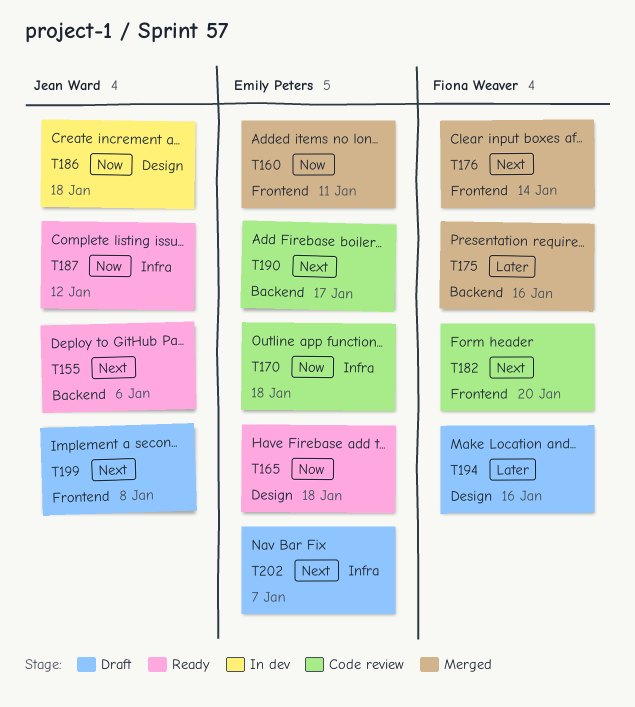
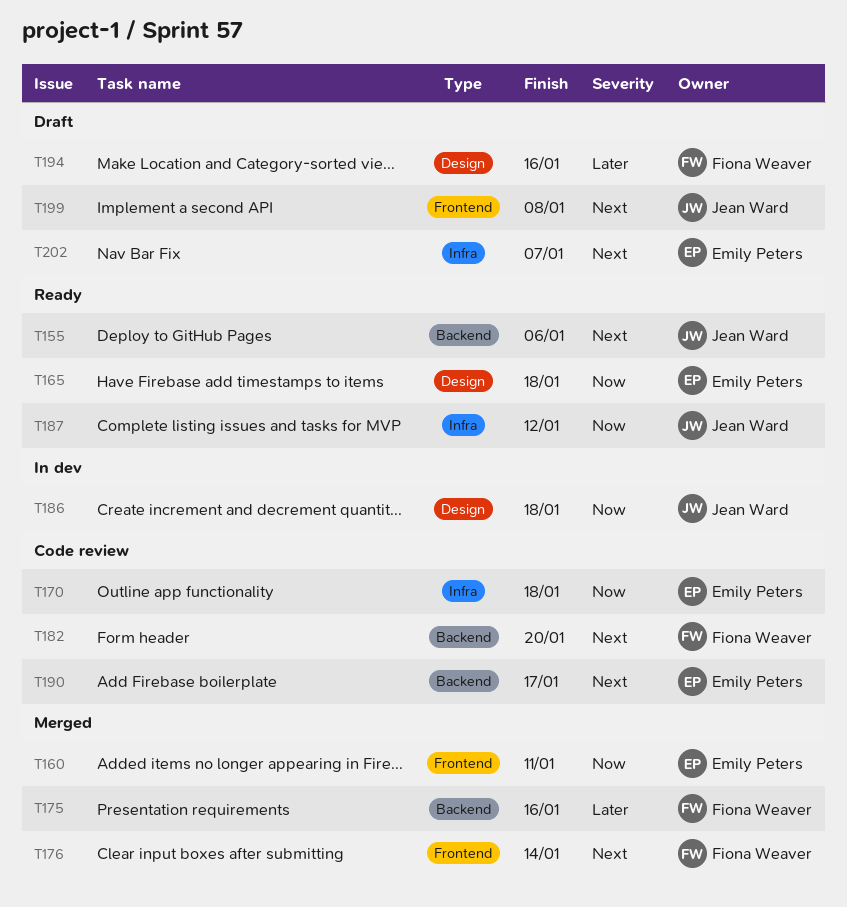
T182, label: Frontend -> Backend

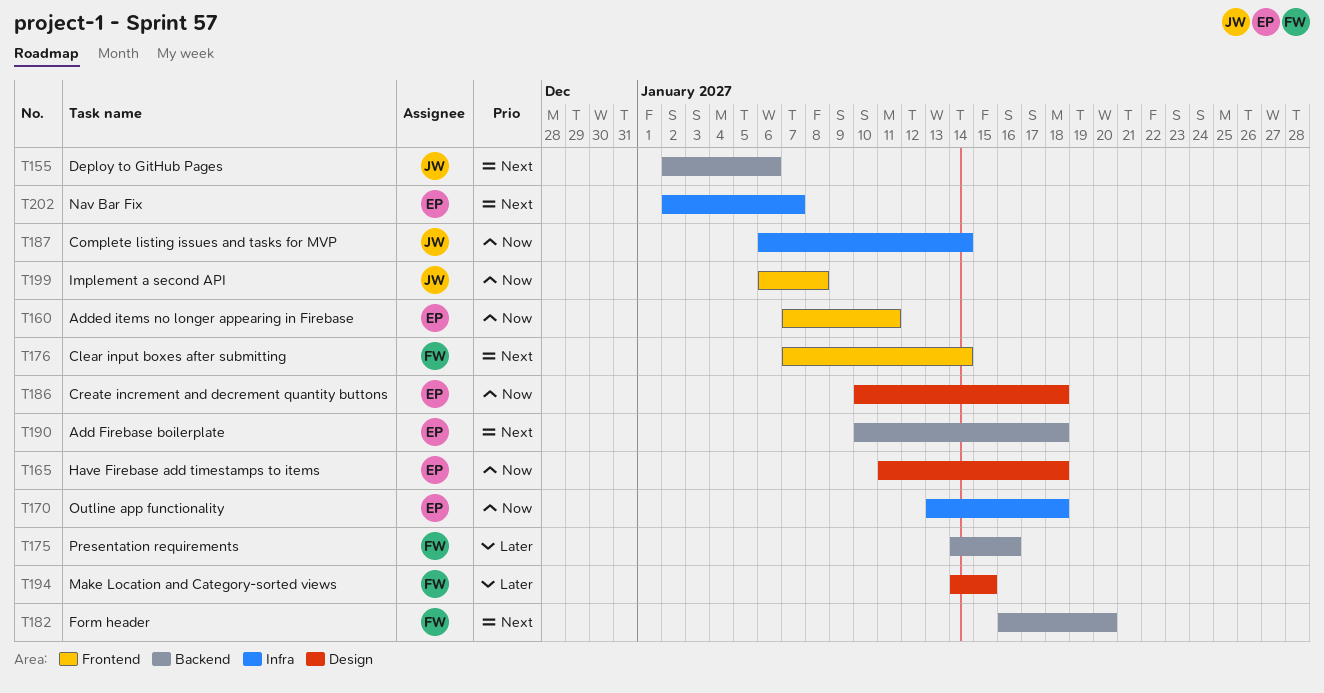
T186, owner: Jean Ward -> Emily Peters
T187, due: Jan 12 -> Jan 14
T190, due: Jan 17 -> Jan 18
T194, due: Jan 16 -> Jan 15
T199, priority: Next -> Now

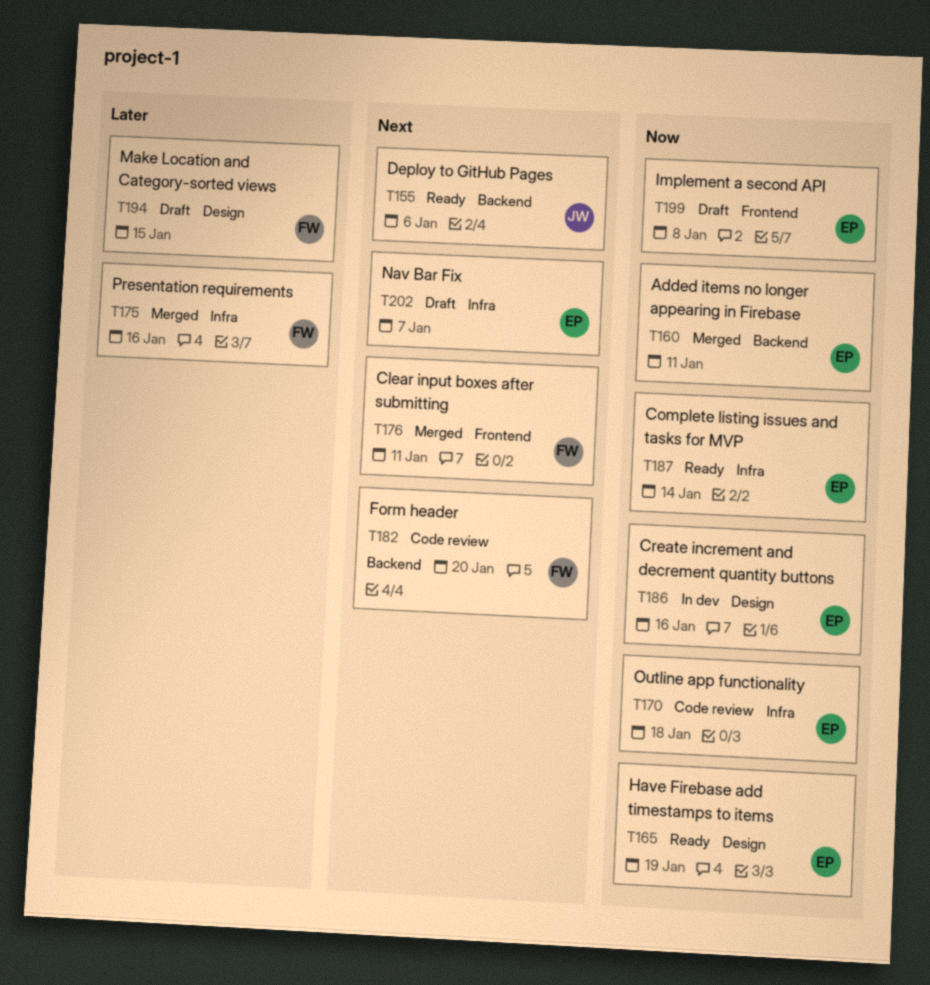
T160, label: Frontend -> Backend
T165, due: Jan 18 -> Jan 19
T175, label: Backend -> Infra
T176, due: Jan 14 -> Jan 11
T186, due: Jan 18 -> Jan 16
T187, owner: JW -> EP
T190: present -> none
T199, owner: JW -> EP

